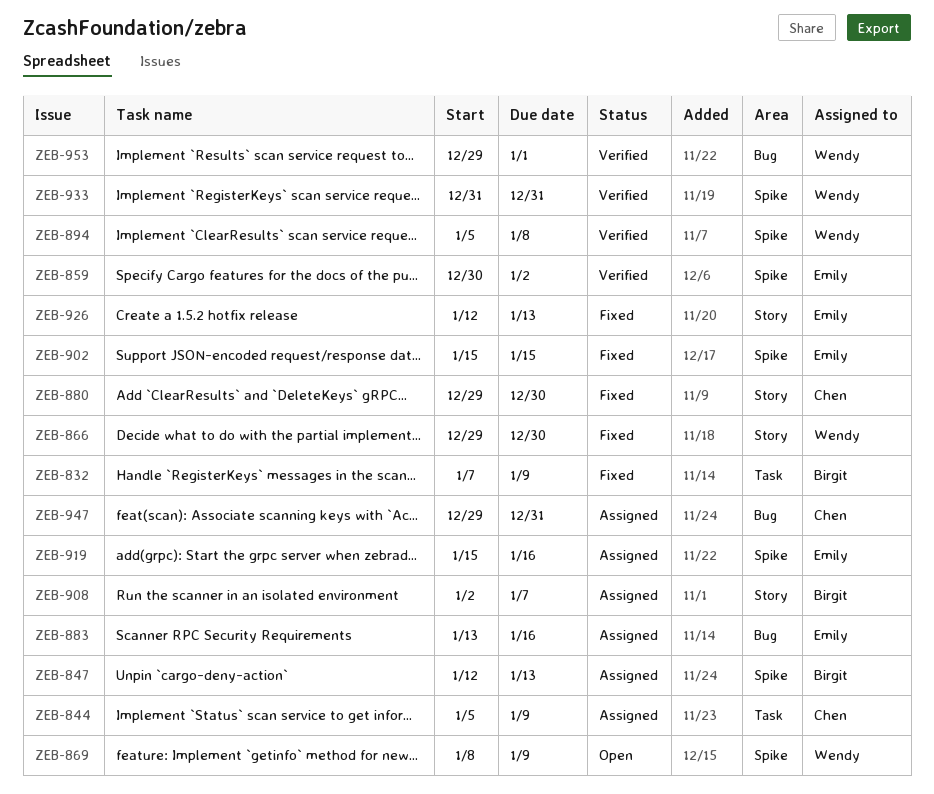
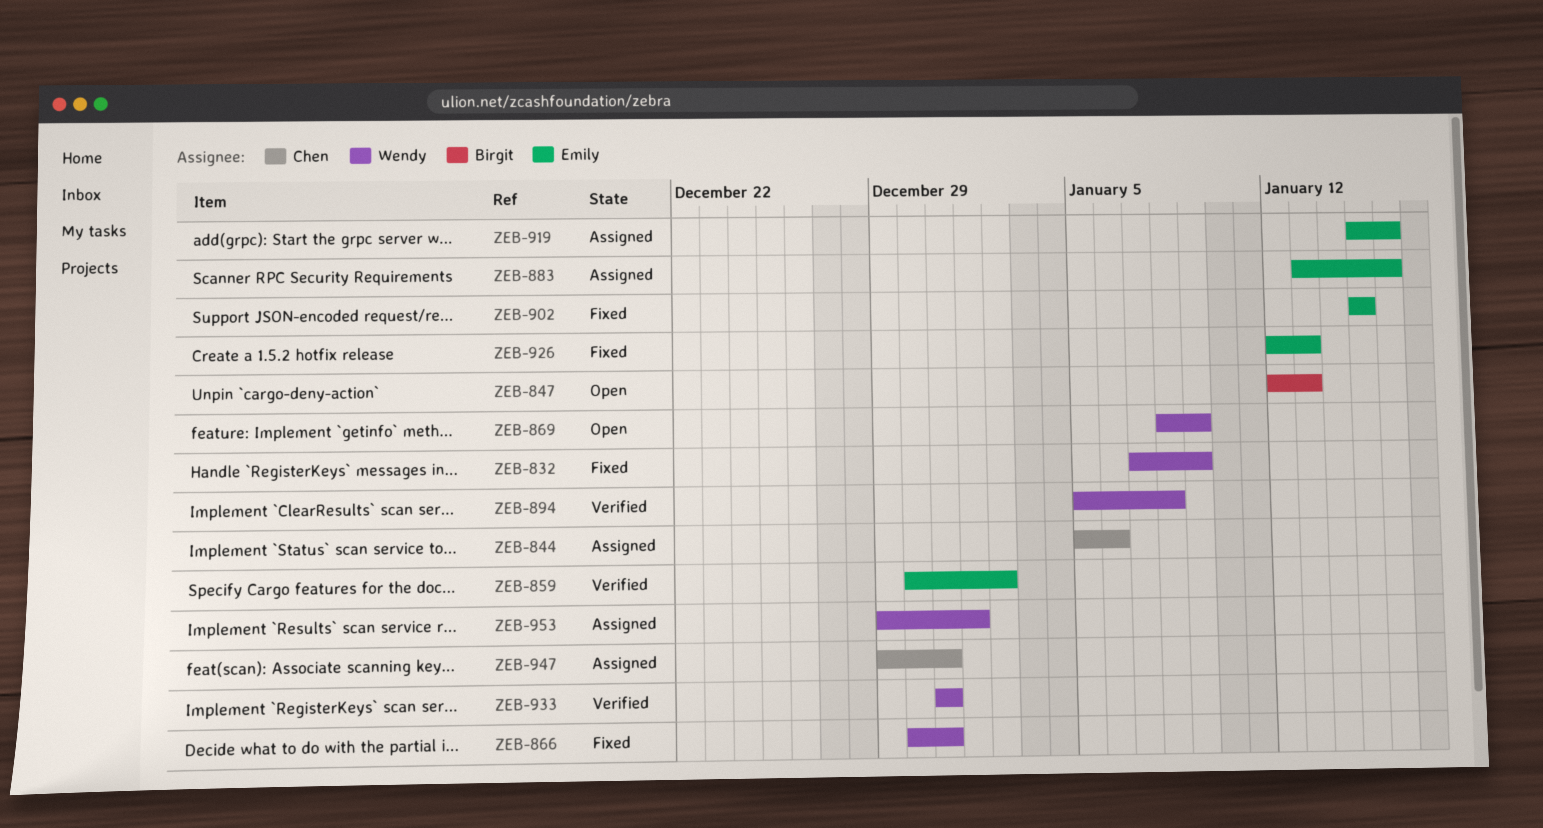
ZEB-832, owner: Birgit -> Wendy
ZEB-844, due: Jan 9 -> Jan 6
ZEB-847, status: Assigned -> Open
ZEB-866, start: Dec 29 -> Dec 30
ZEB-866, due: Dec 30 -> Dec 31
ZEB-880: present -> none
ZEB-908: present -> none
ZEB-953, status: Verified -> Assigned

